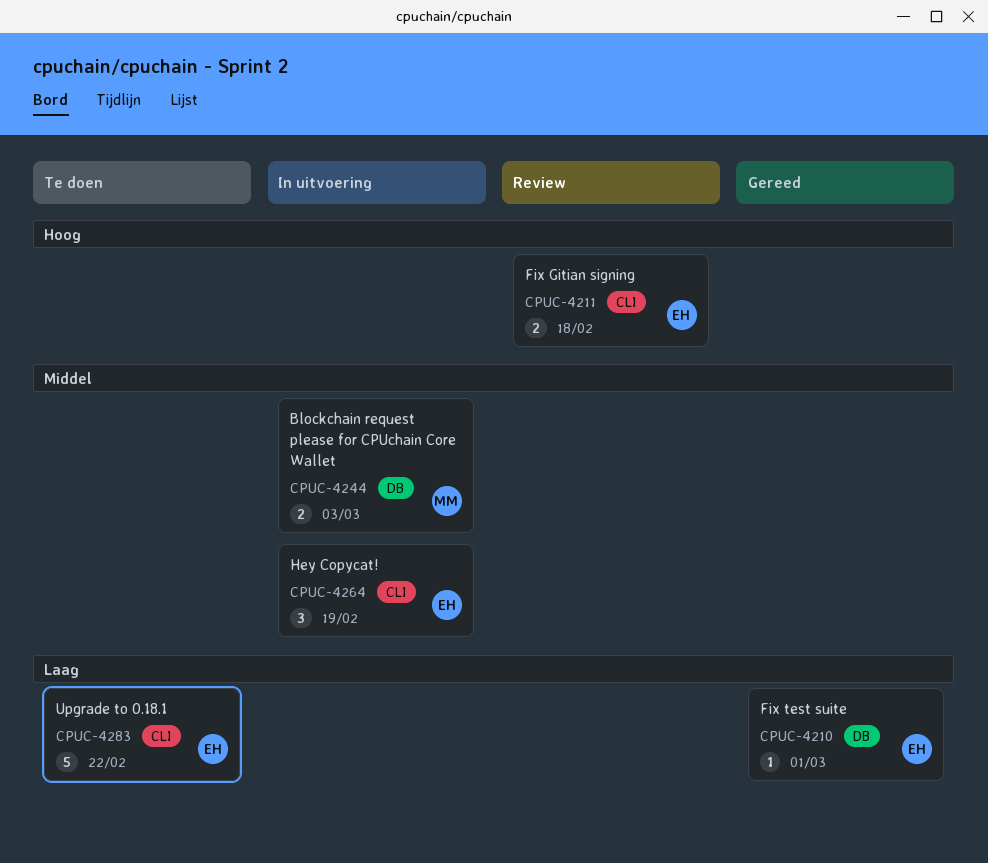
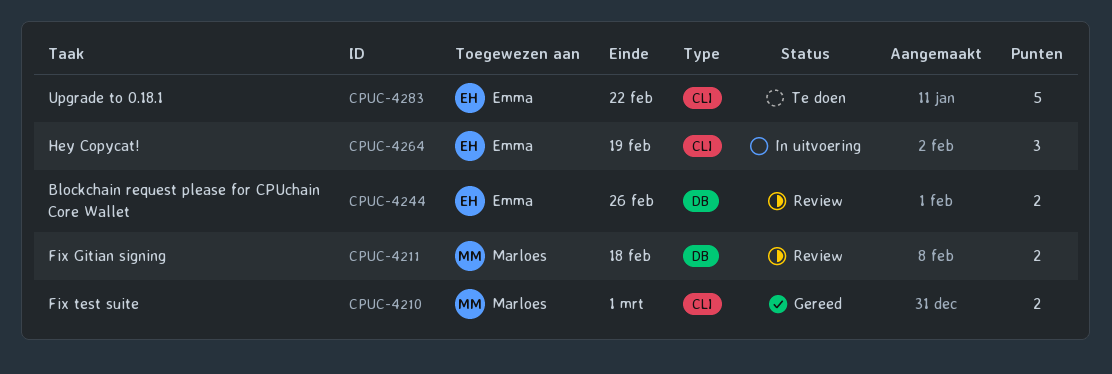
CPUC-4210, owner: Emma -> Marloes
CPUC-4210, label: DB -> CLI
CPUC-4210, estimate: 1 -> 2
CPUC-4211, owner: Emma -> Marloes
CPUC-4211, label: CLI -> DB
CPUC-4244, status: In uitvoering -> Review
CPUC-4244, owner: Marloes -> Emma
CPUC-4244, due: Mar 3 -> Feb 26

